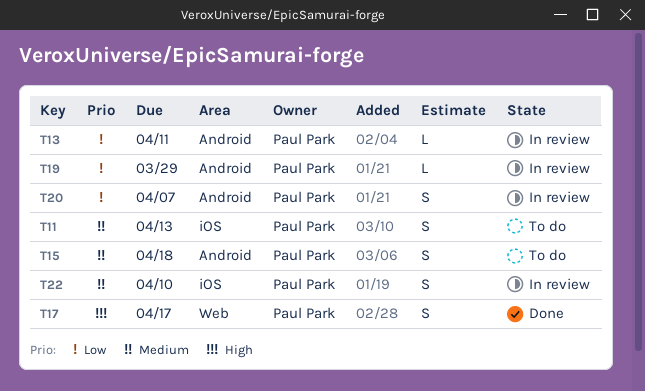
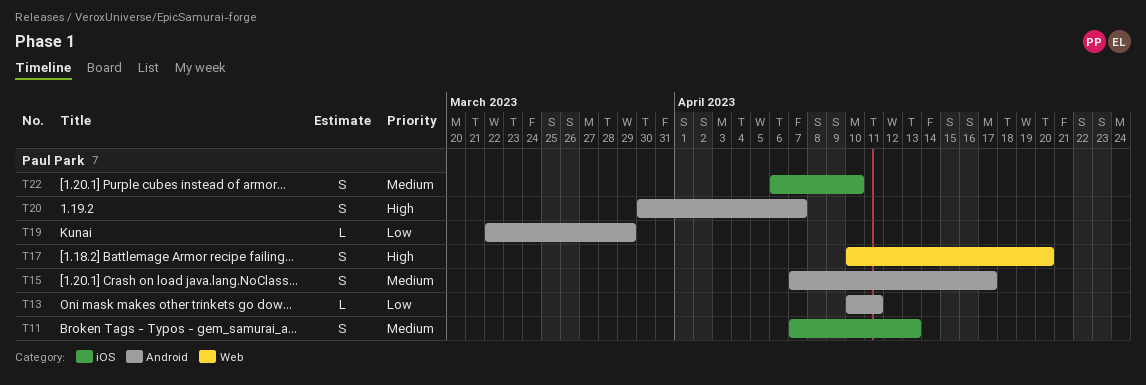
T15, due: Apr 18 -> Apr 17
T17, due: Apr 17 -> Apr 20
T20, priority: Low -> High

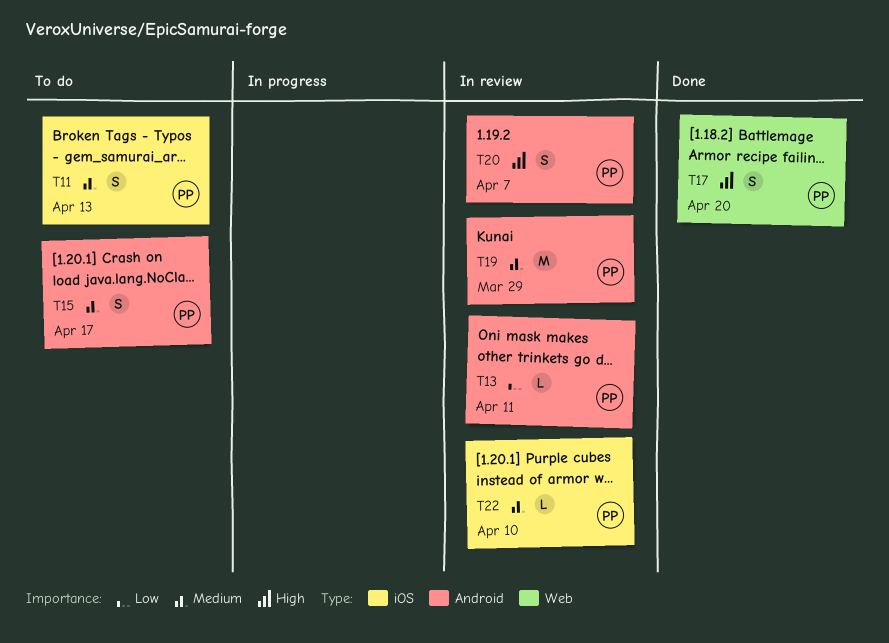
T19, priority: Low -> Medium
T19, estimate: L -> M
T22, estimate: S -> L

